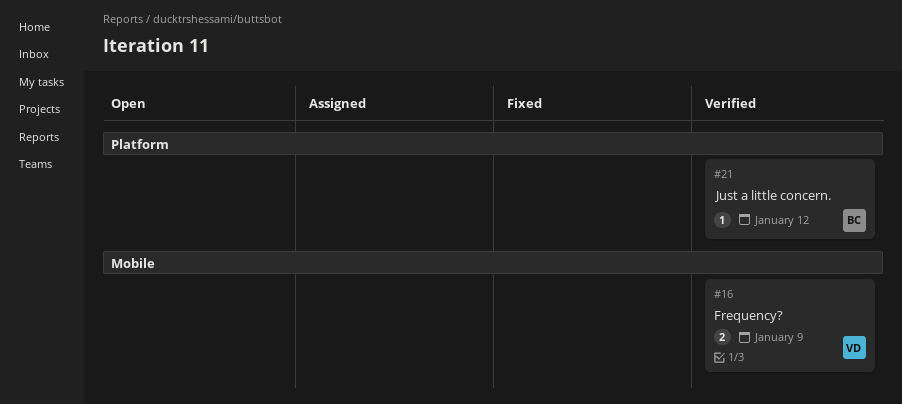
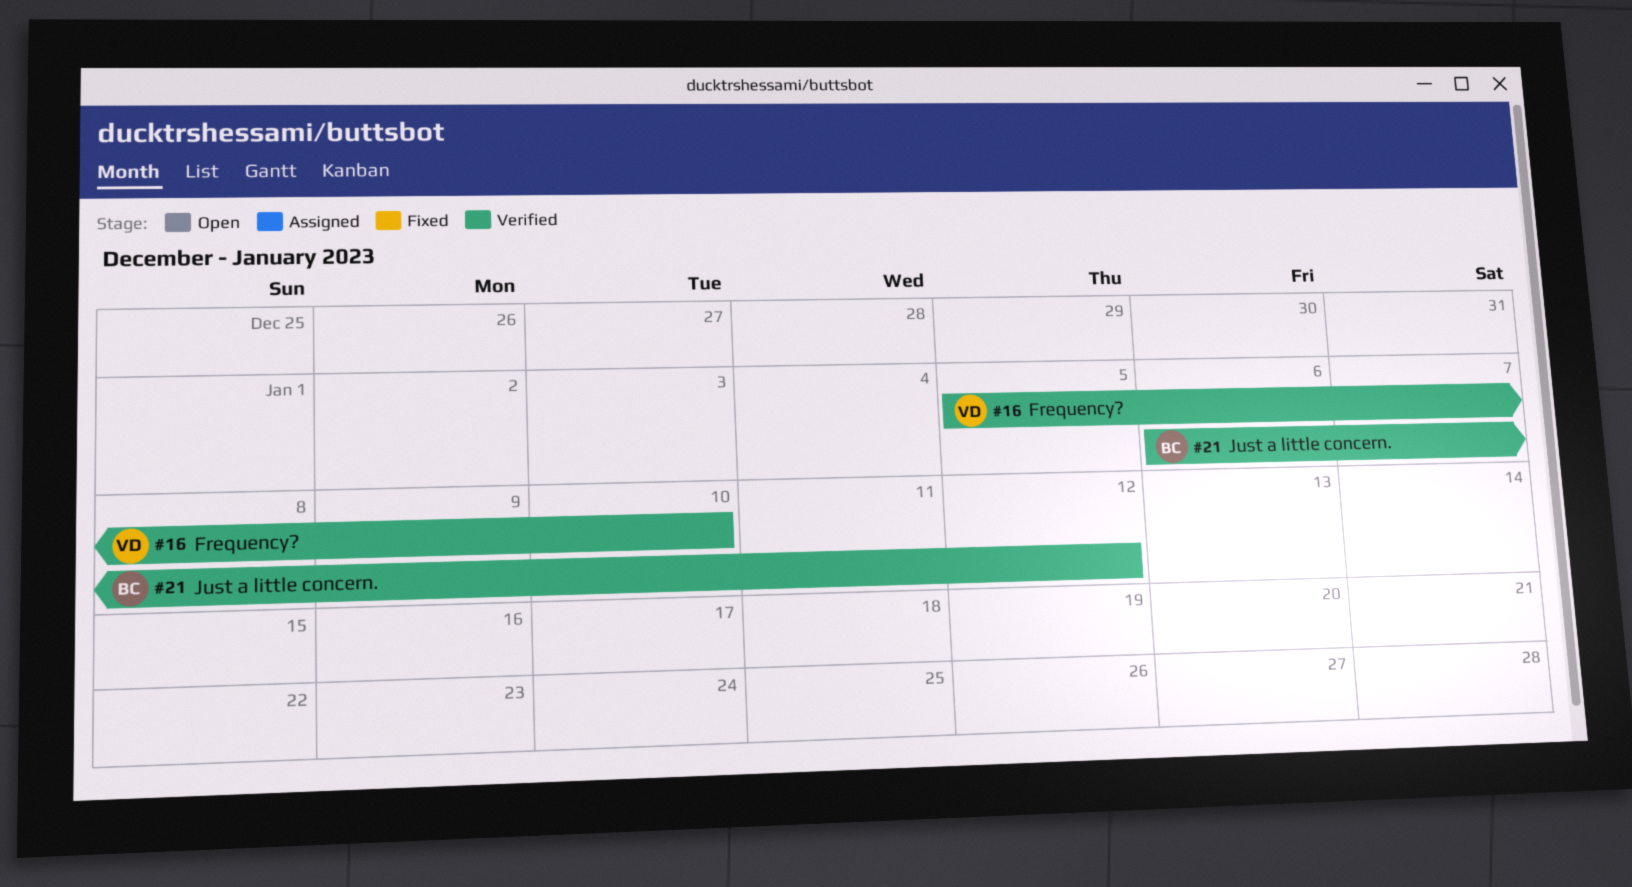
#16, due: Jan 9 -> Jan 10

